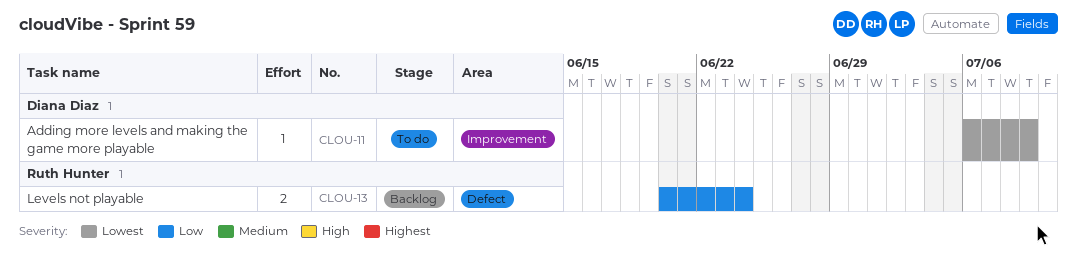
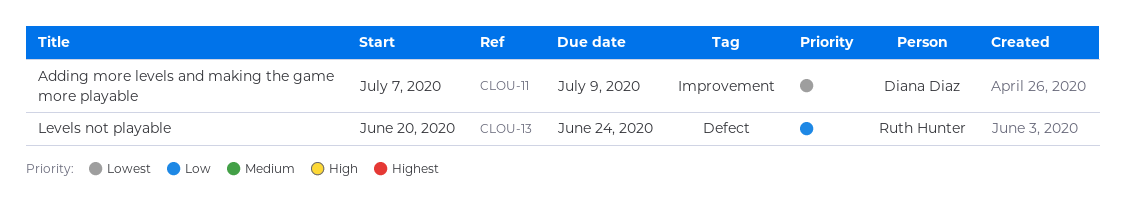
CLOU-11, start: Jul 6 -> Jul 7

